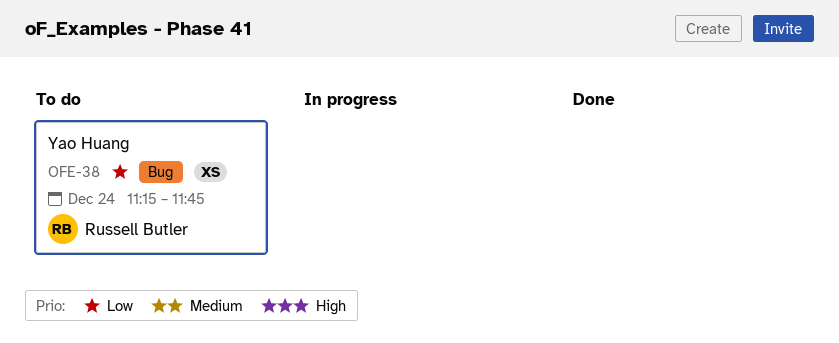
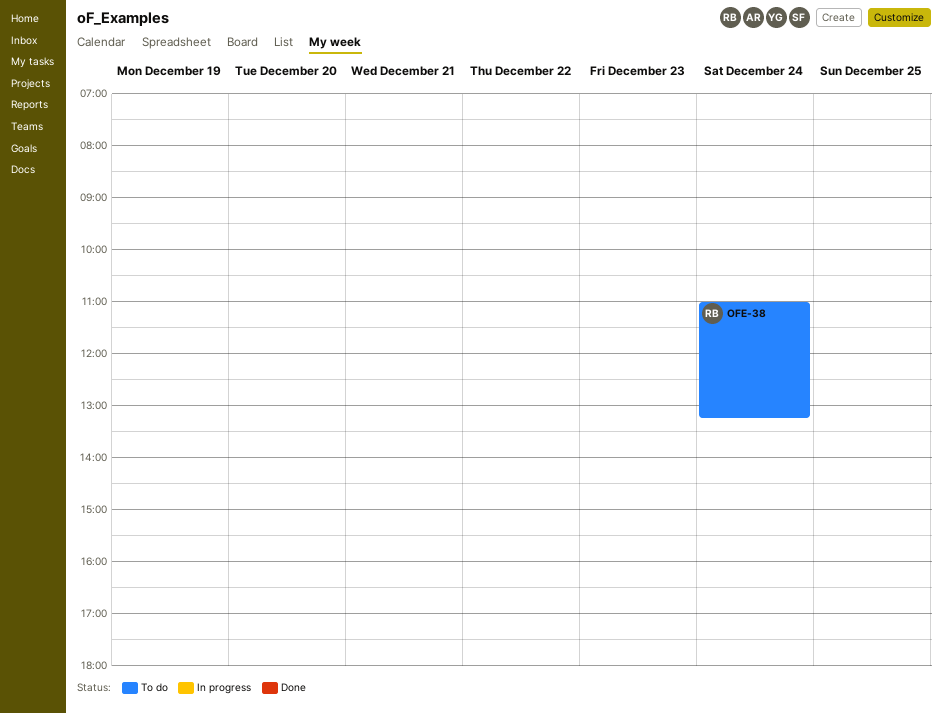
OFE-38, begins: 11:15 -> 11:00
OFE-38, ends: 11:45 -> 13:15

